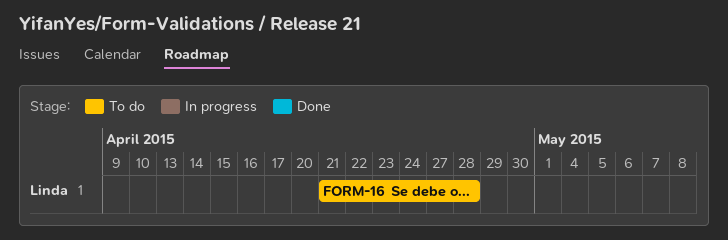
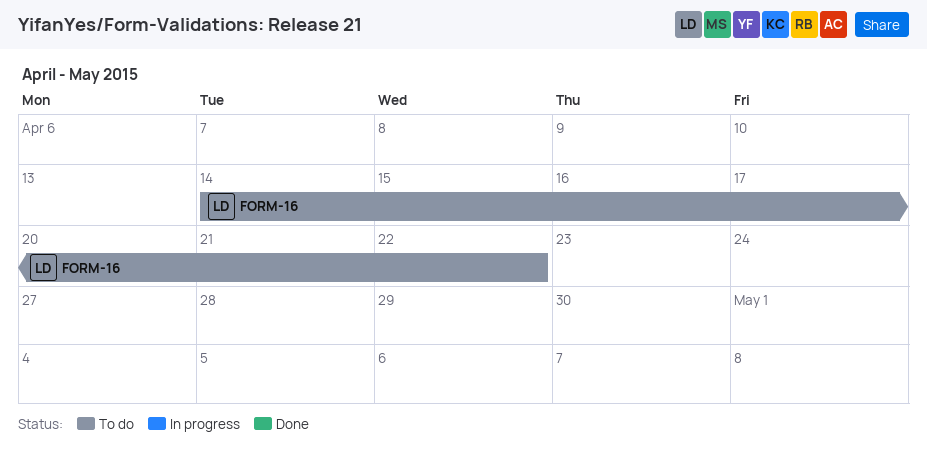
FORM-16, start: Apr 21 -> Apr 14
FORM-16, due: Apr 28 -> Apr 22

